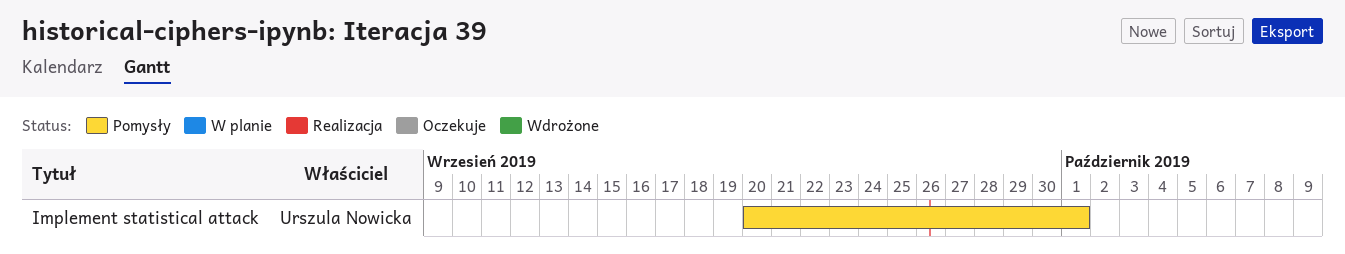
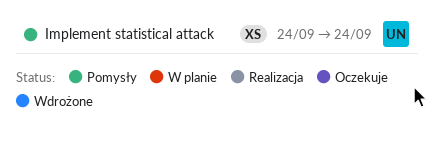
Implement statistical attack, start: Sep 20 -> Sep 24
Implement statistical attack, due: Oct 1 -> Sep 24

